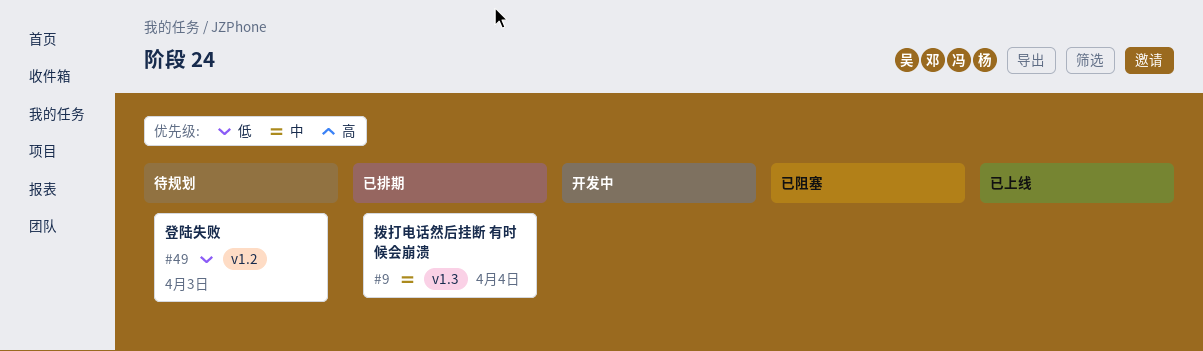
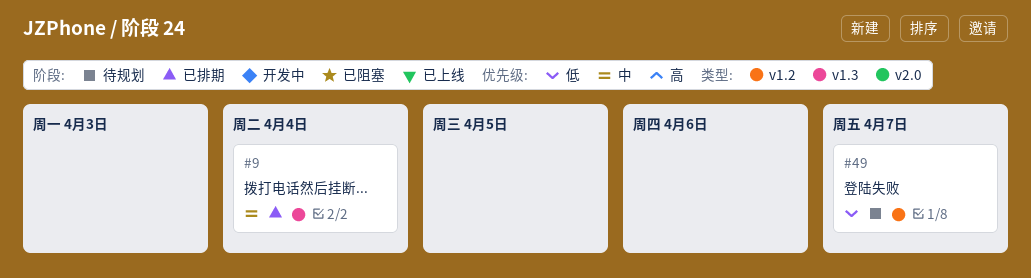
#49, due: Apr 3 -> Apr 7

